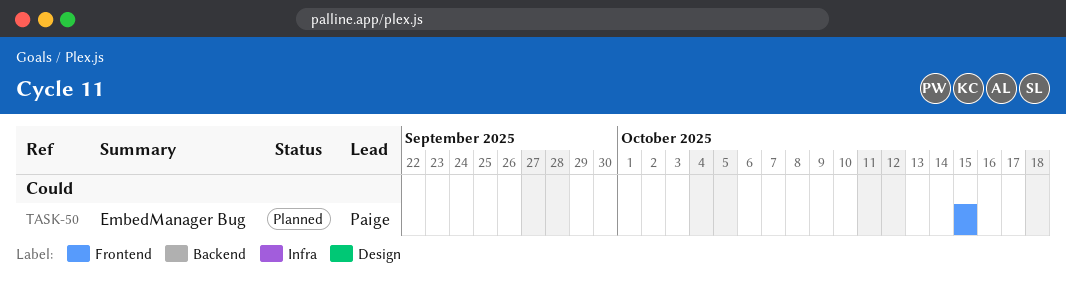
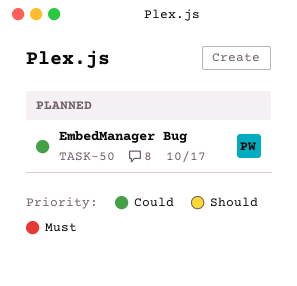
TASK-50, due: Oct 15 -> Oct 17

